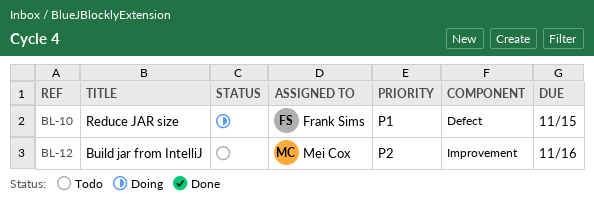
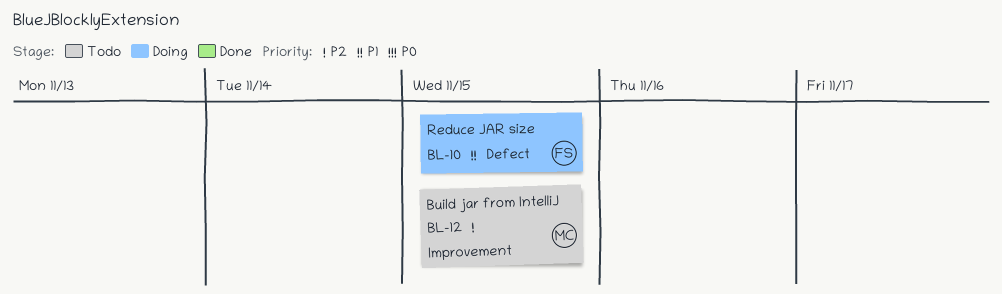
BL-12, due: Nov 16 -> Nov 15

